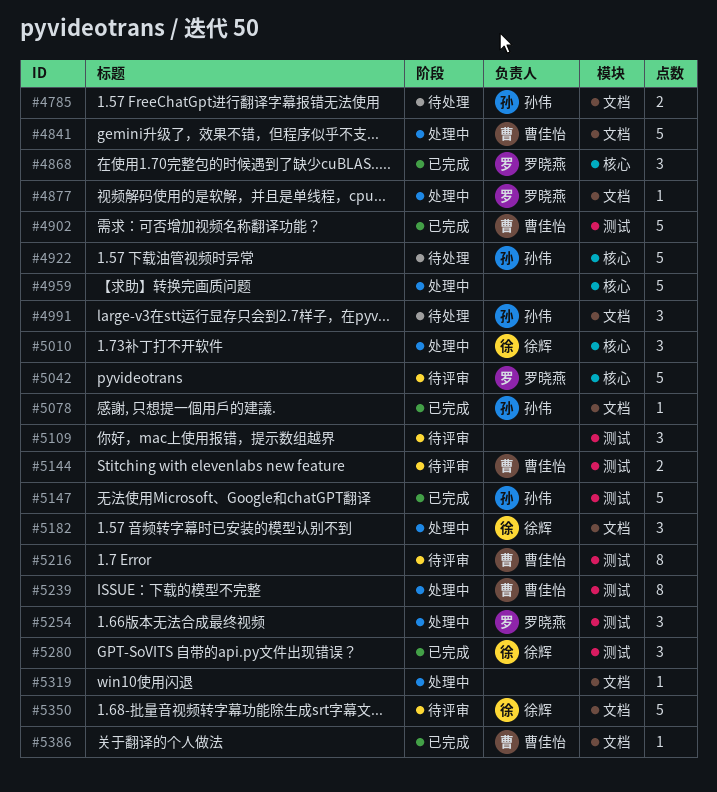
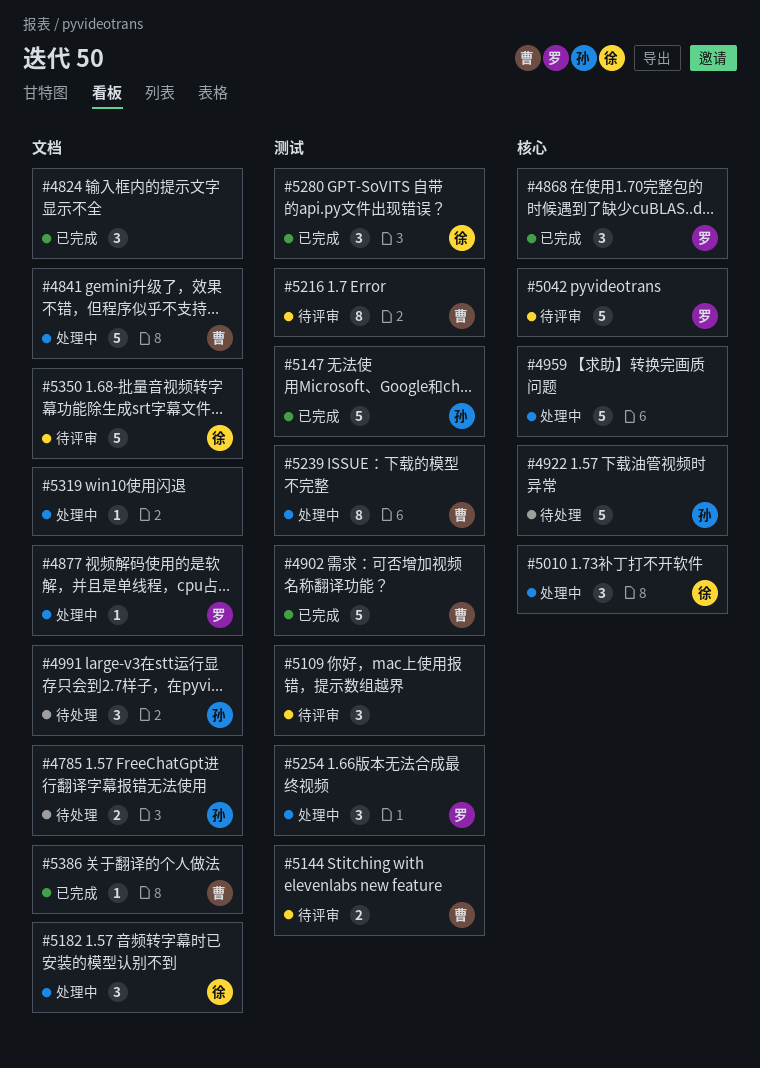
#4824: none -> present
#5078: present -> none

